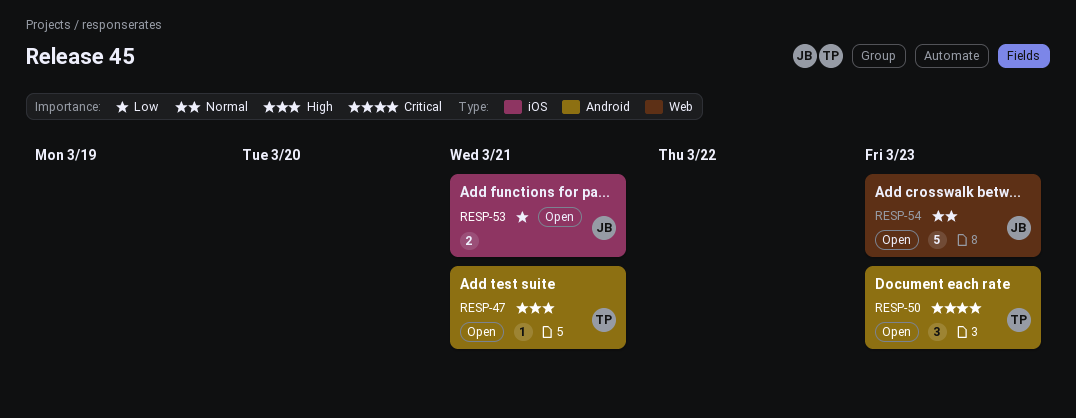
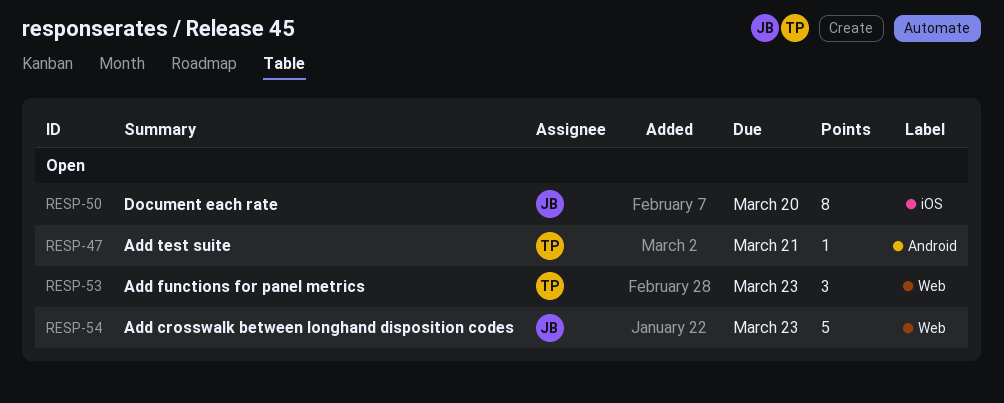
RESP-50, owner: TP -> JB
RESP-50, label: Android -> iOS
RESP-50, estimate: 3 -> 8
RESP-50, due: Mar 23 -> Mar 20
RESP-53, owner: JB -> TP
RESP-53, label: iOS -> Web
RESP-53, estimate: 2 -> 3
RESP-53, due: Mar 21 -> Mar 23

